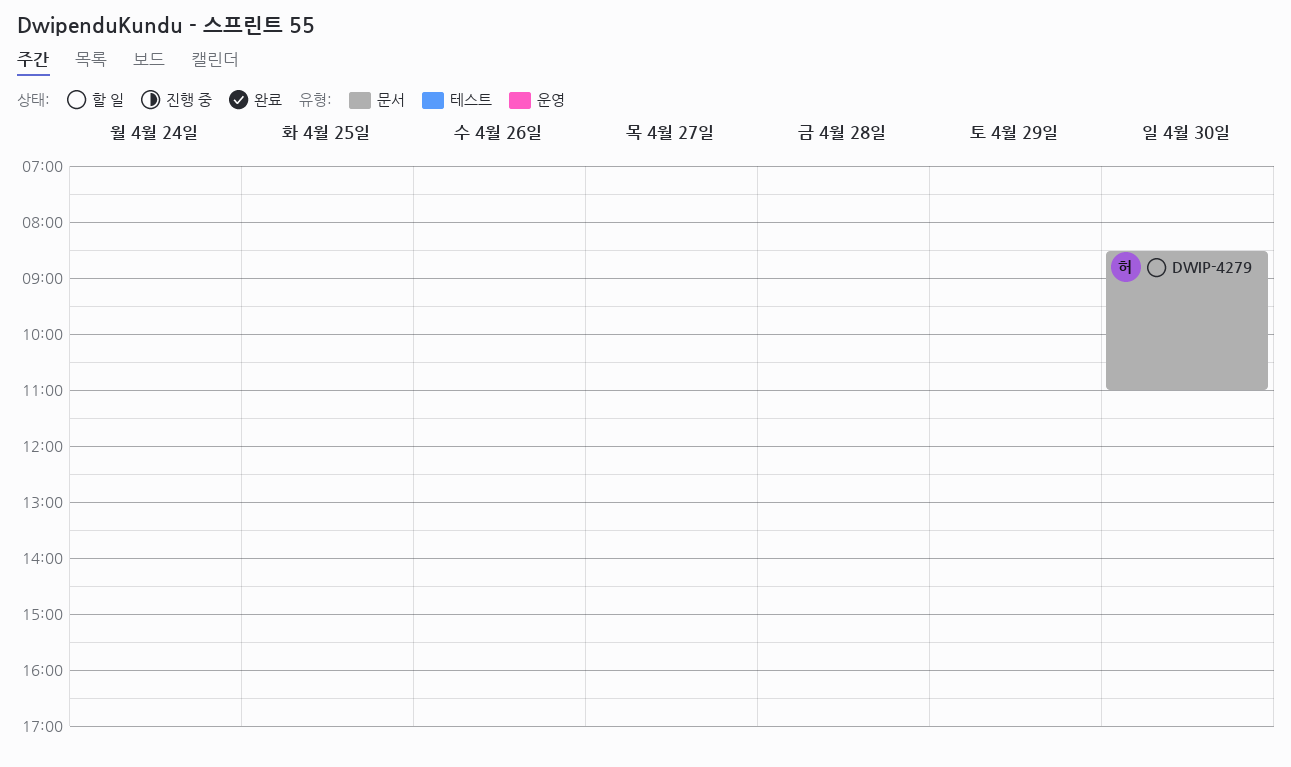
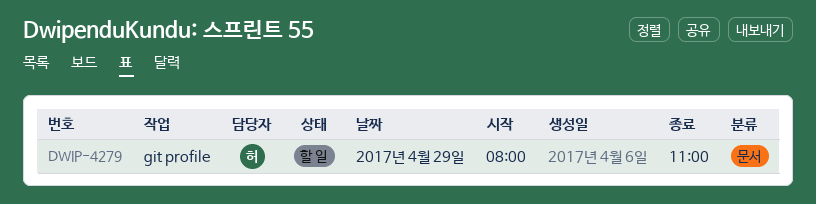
DWIP-4279, day: Apr 30 -> Apr 29
DWIP-4279, begins: 08:30 -> 08:00

